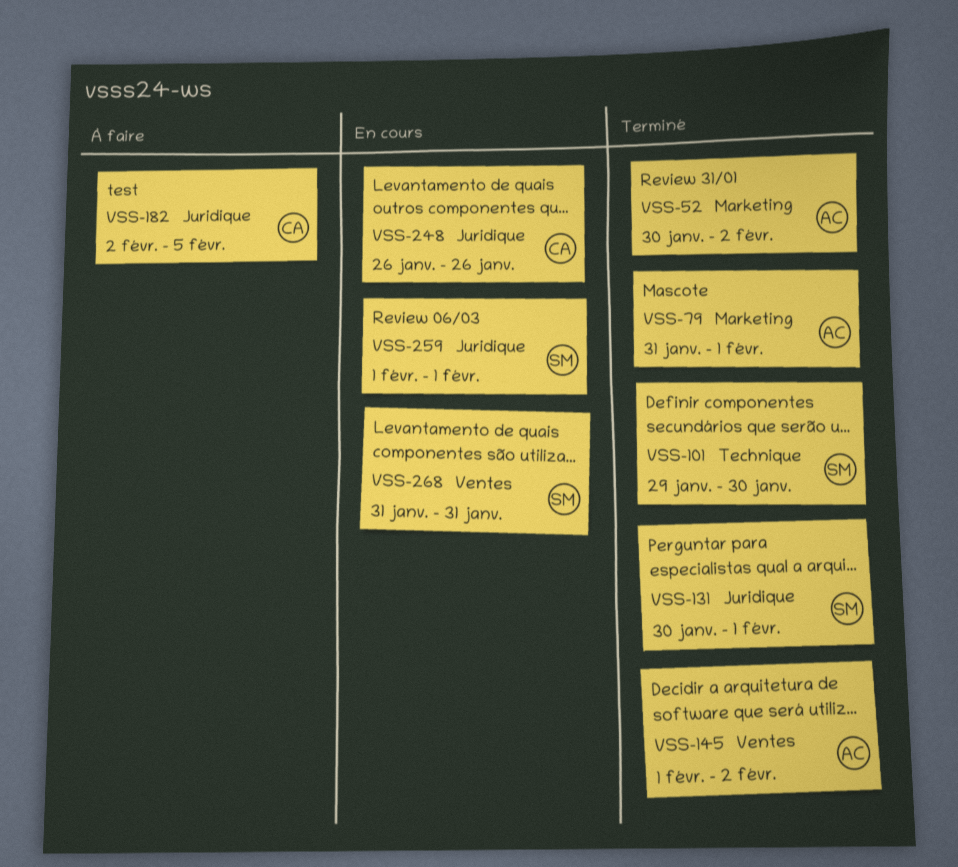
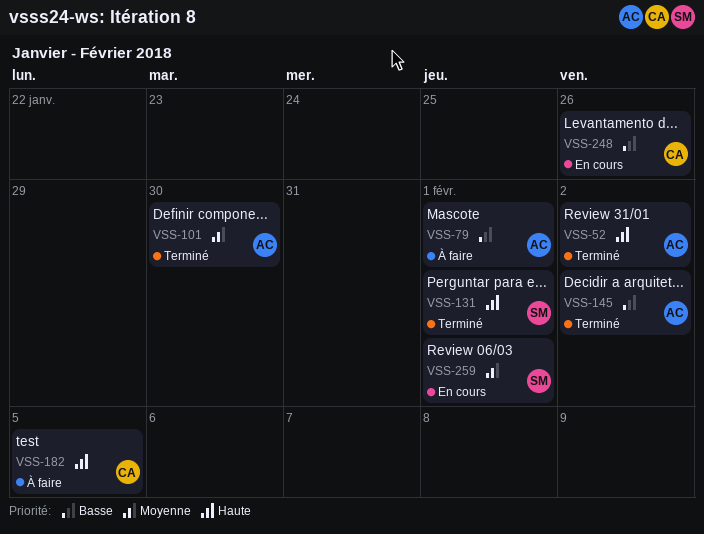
VSS-79, status: Terminé -> À faire
VSS-101, owner: SM -> AC
VSS-268: present -> none

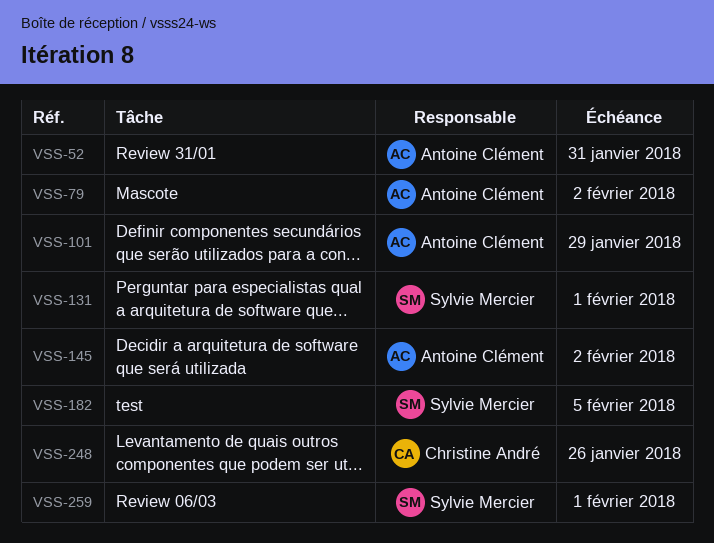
VSS-52, due: Feb 2 -> Jan 31
VSS-79, due: Feb 1 -> Feb 2
VSS-101, due: Jan 30 -> Jan 29
VSS-182, owner: Christine André -> Sylvie Mercier

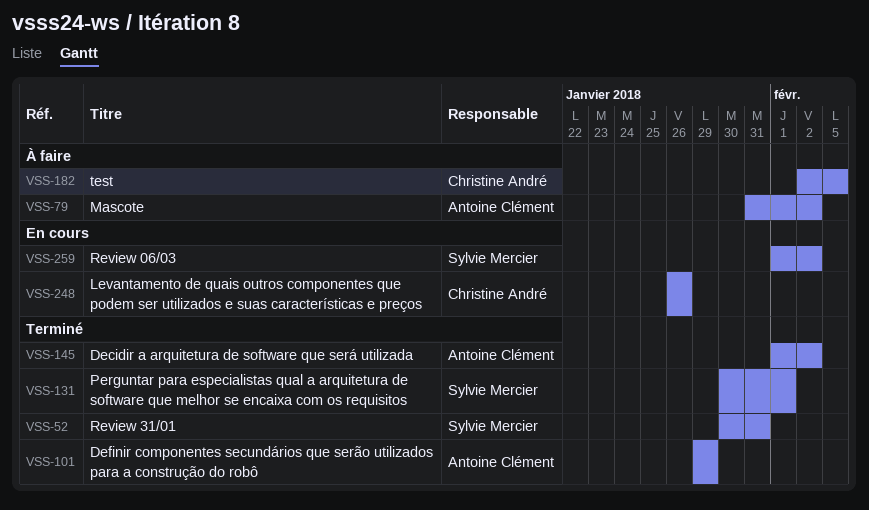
VSS-52, owner: Antoine Clément -> Sylvie Mercier
VSS-182, owner: Sylvie Mercier -> Christine André
VSS-259, due: Feb 1 -> Feb 2

